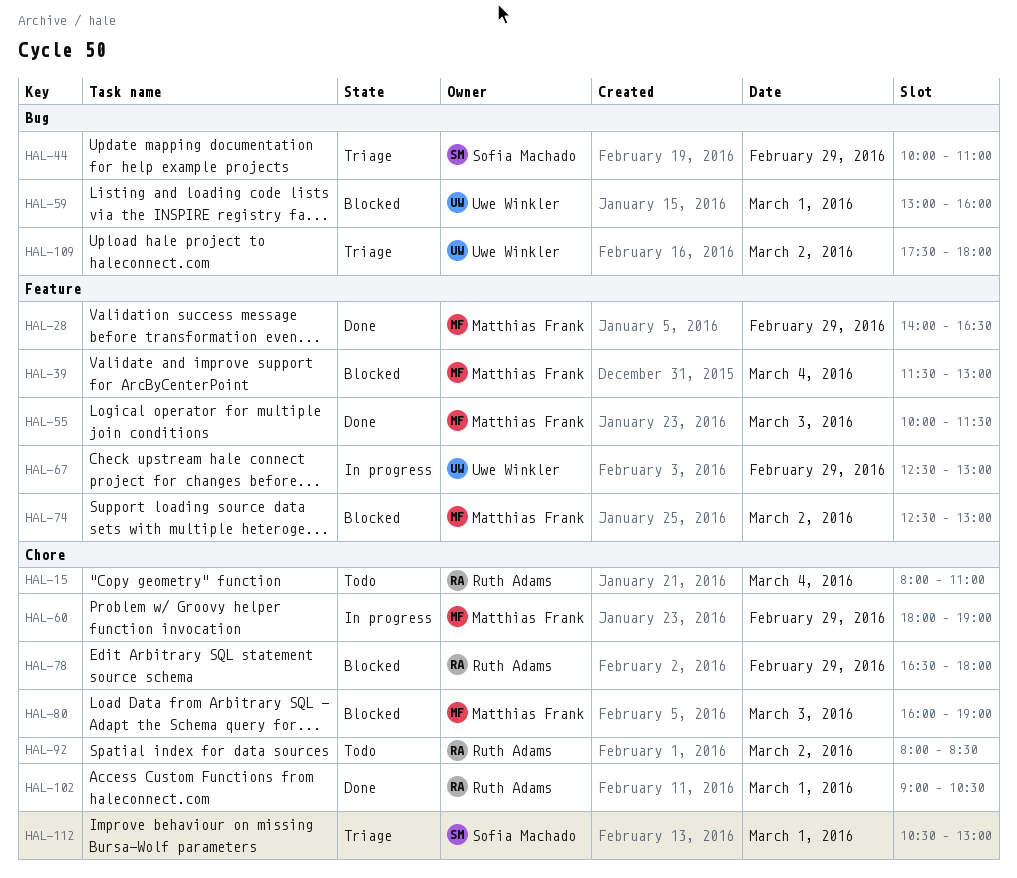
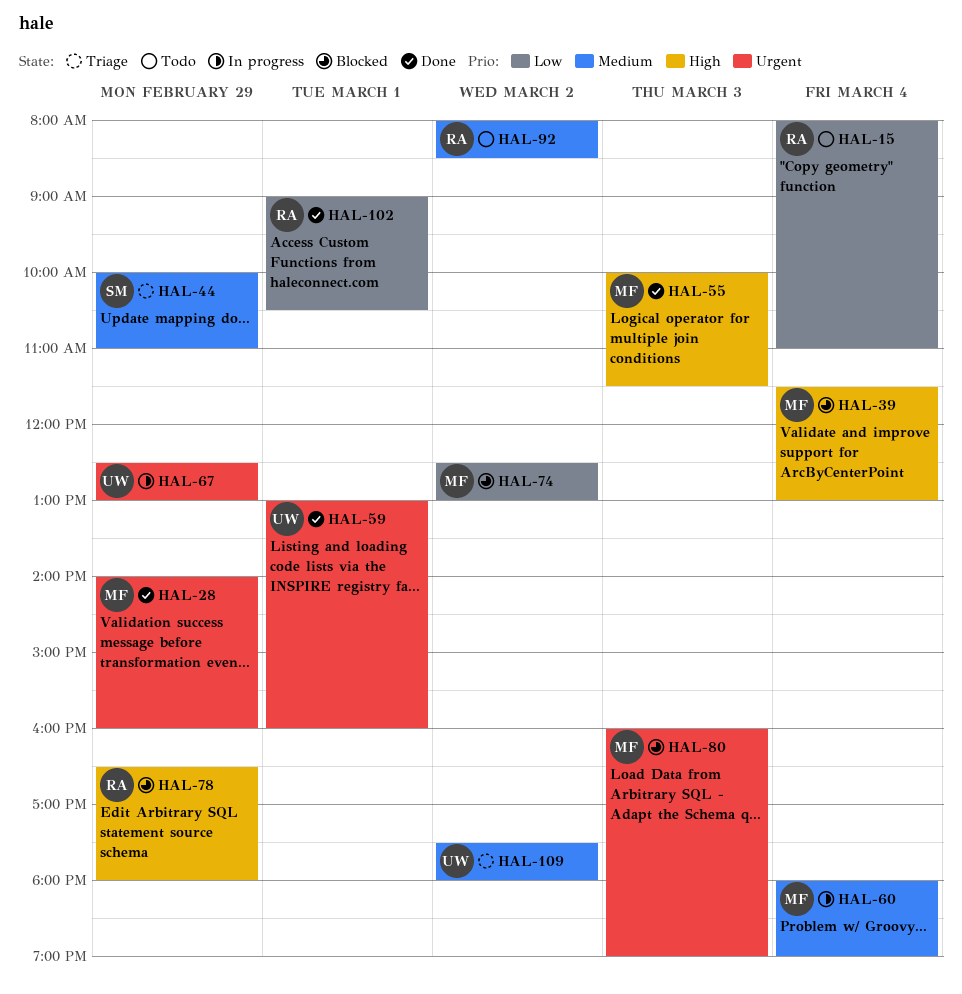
HAL-28, ends: 16:30 -> 16:00
HAL-59, status: Blocked -> Done
HAL-60, day: Feb 29 -> Mar 4
HAL-112: present -> none

